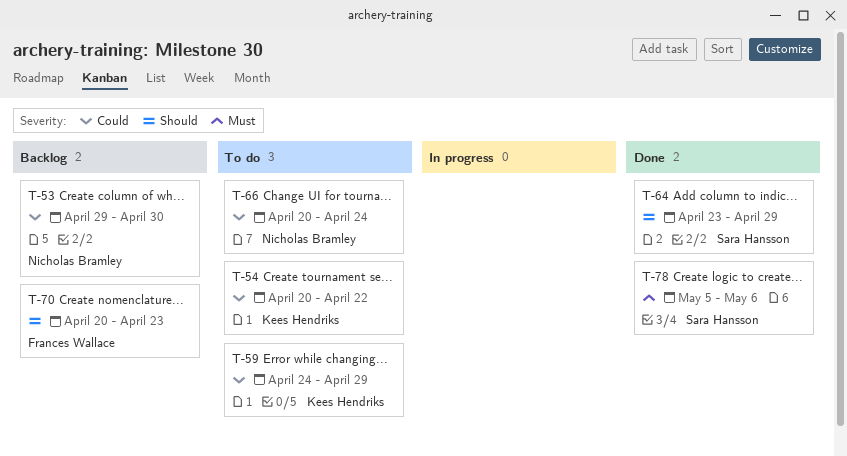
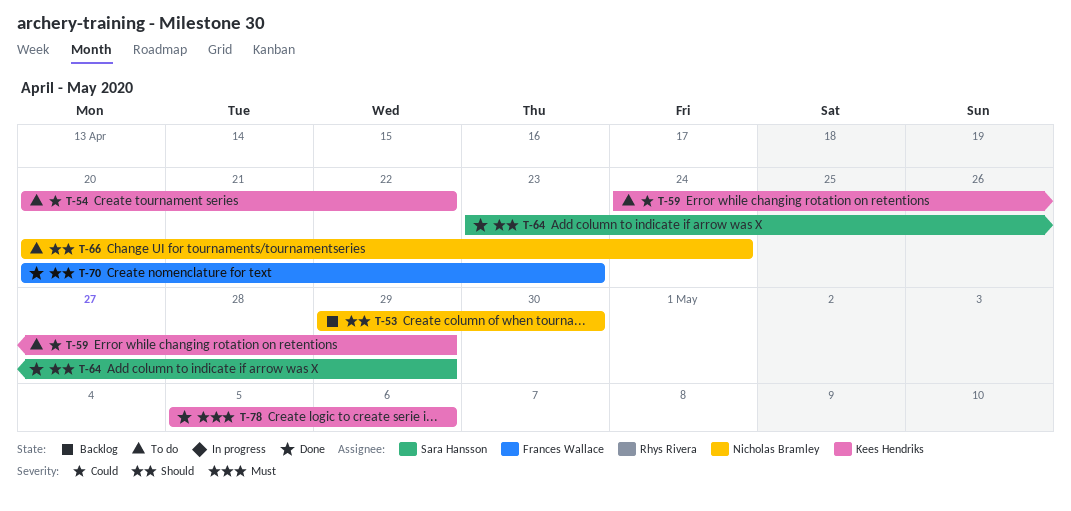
T-53, priority: Could -> Should
T-66, priority: Could -> Should
T-70, status: Backlog -> Done
T-78, owner: Sara Hansson -> Kees Hendriks

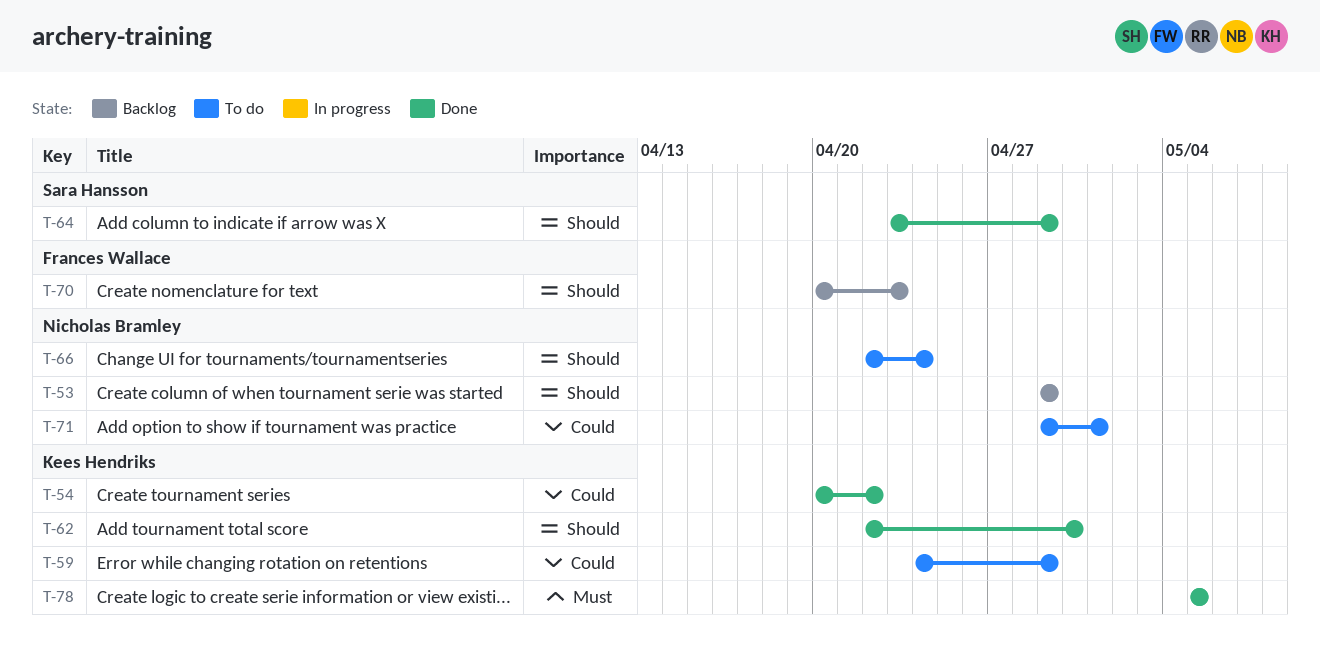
T-53, due: Apr 30 -> Apr 29
T-54, status: To do -> Done
T-62: none -> present
T-66, start: Apr 20 -> Apr 22
T-70, status: Done -> Backlog
T-71: none -> present
T-78, due: May 6 -> May 5

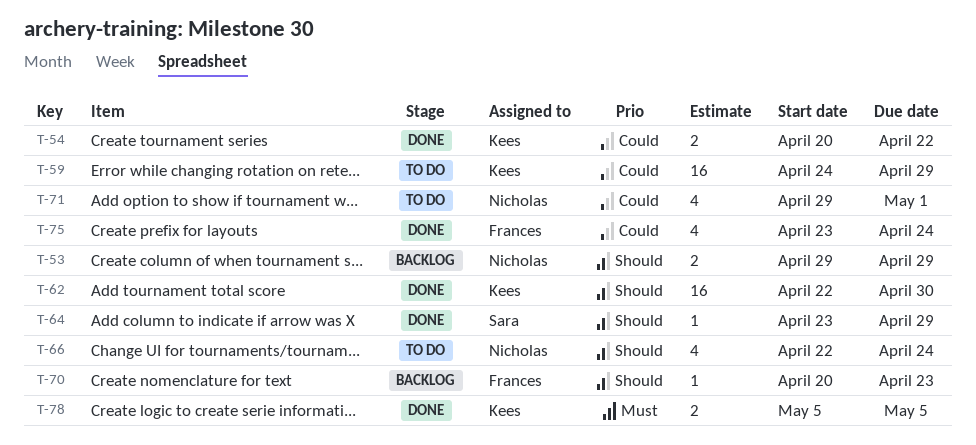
T-75: none -> present

